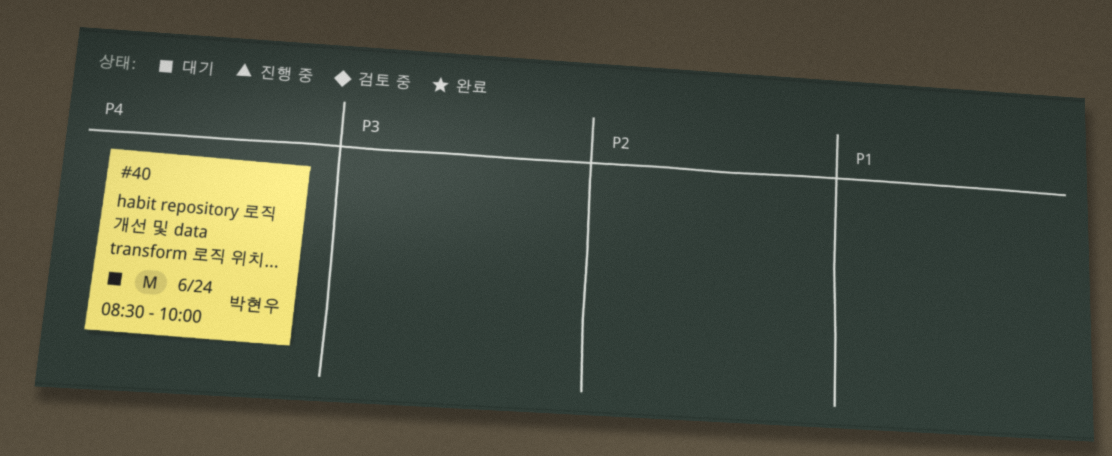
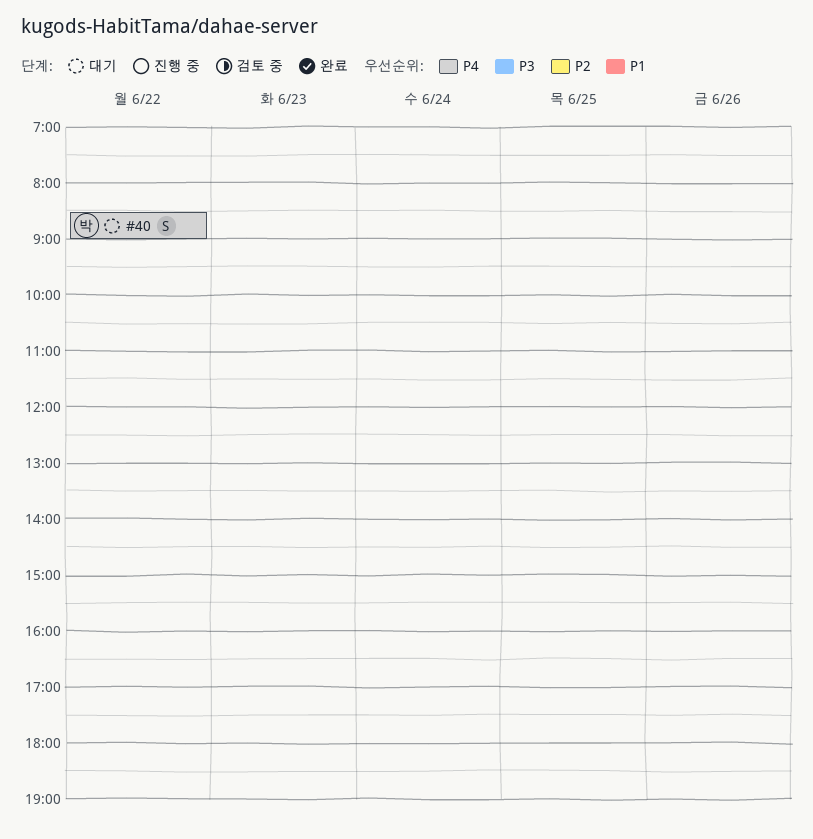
#40, estimate: M -> S
#40, day: Jun 24 -> Jun 22
#40, ends: 10:00 -> 09:00

